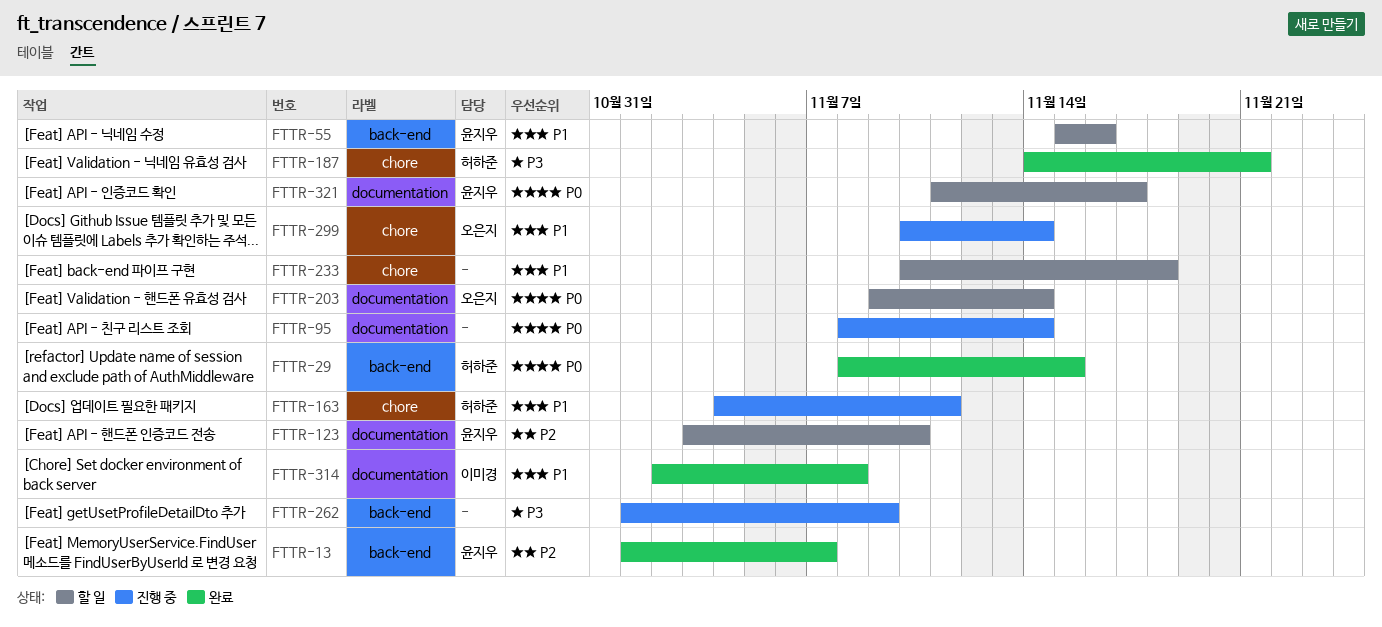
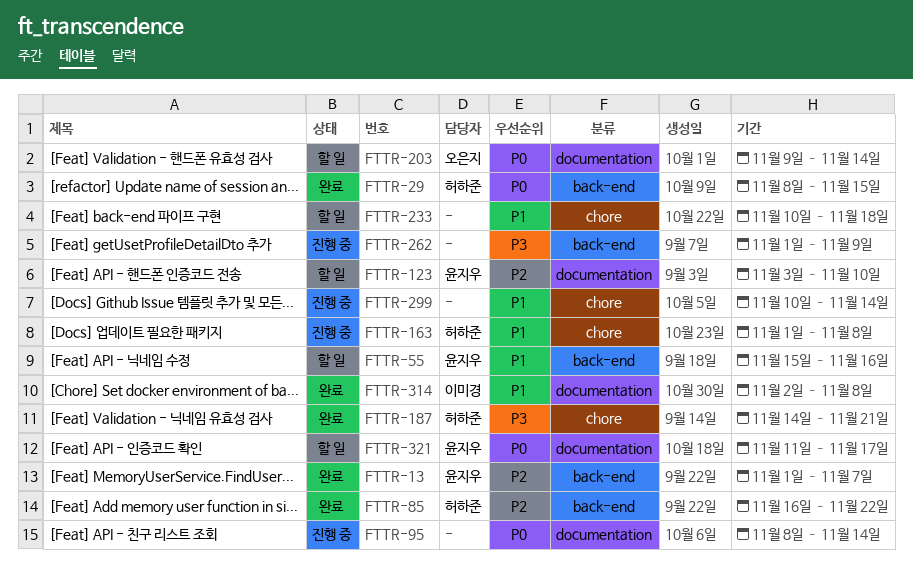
FTTR-85: none -> present
FTTR-163, start: Nov 4 -> Nov 1
FTTR-163, due: Nov 11 -> Nov 8
FTTR-299, owner: 오은지 -> none

